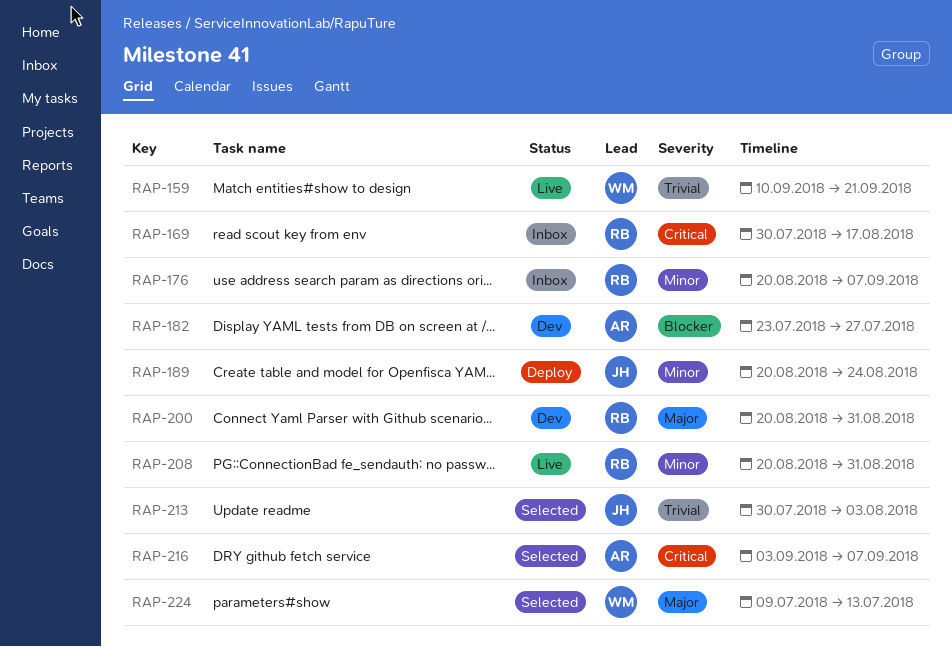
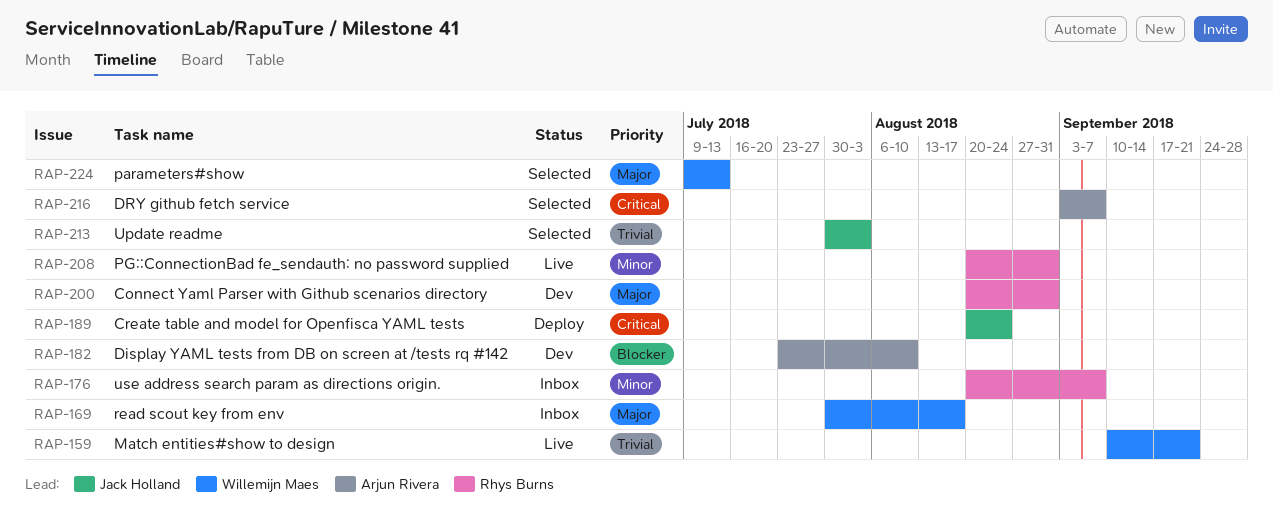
RAP-169, owner: Rhys Burns -> Willemijn Maes
RAP-169, priority: Critical -> Major
RAP-182, due: Jul 27 -> Aug 10
RAP-189, priority: Minor -> Critical

